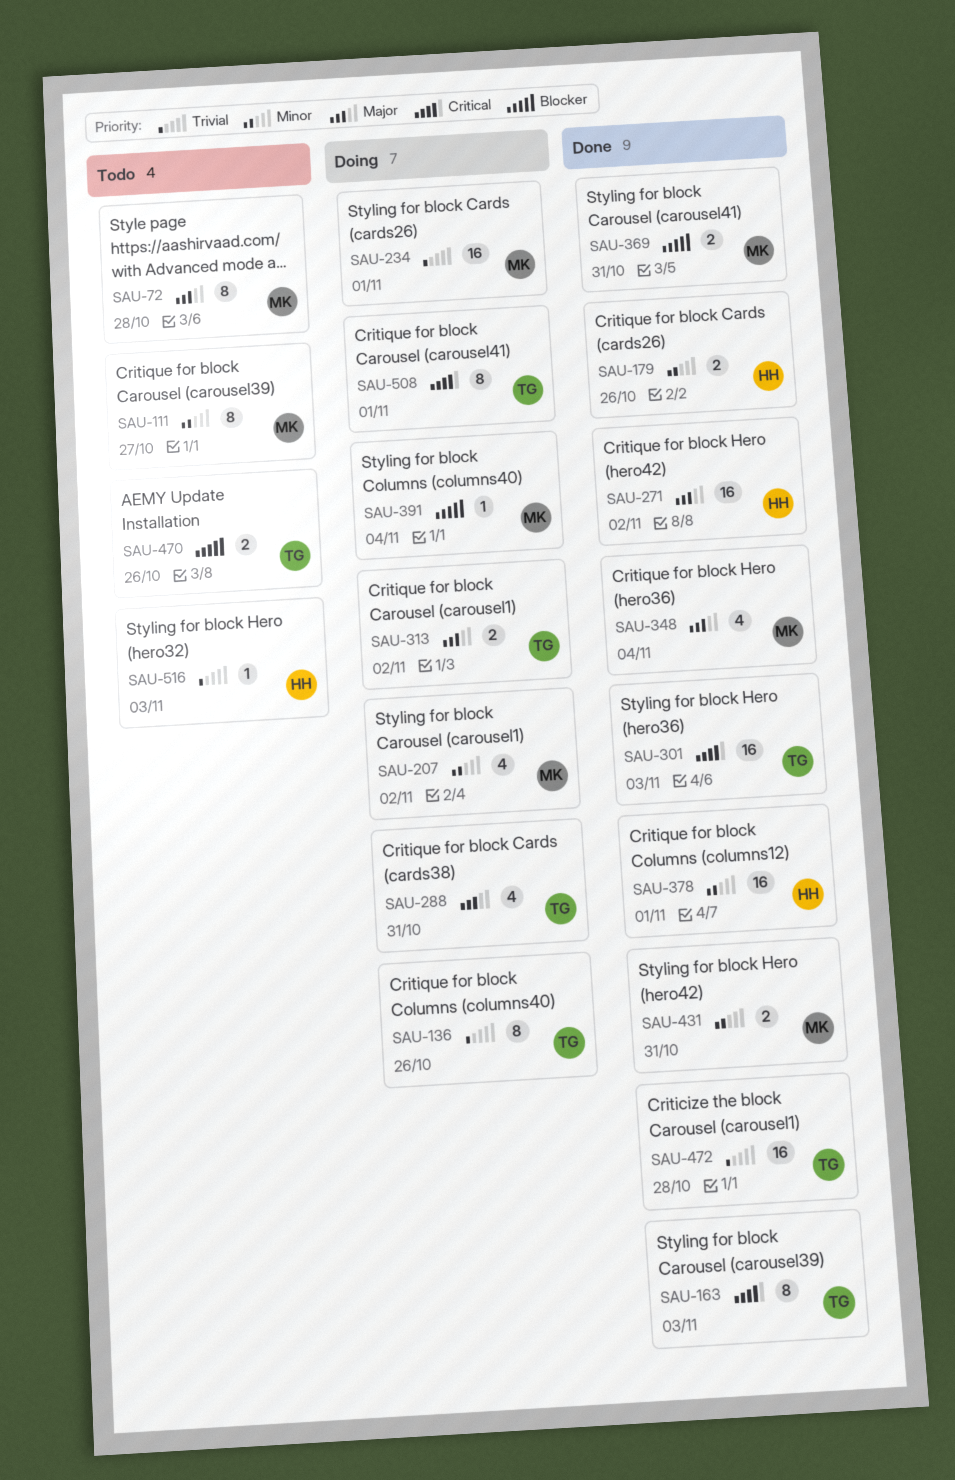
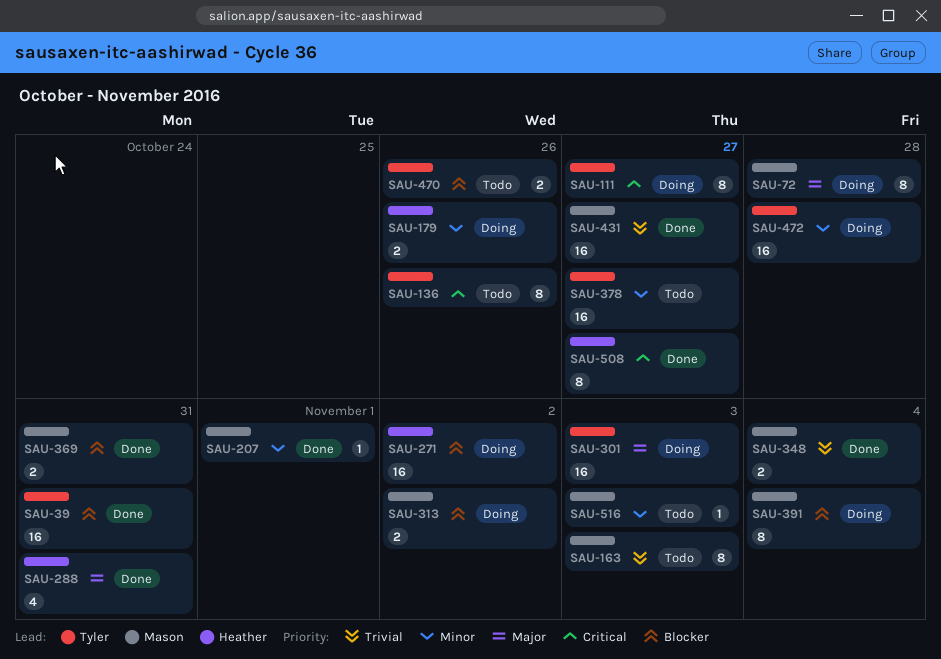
SAU-39: none -> present
SAU-72, status: Todo -> Doing
SAU-111, status: Todo -> Doing
SAU-111, owner: Mason -> Tyler
SAU-111, priority: Minor -> Critical
SAU-136, status: Doing -> Todo
SAU-136, priority: Trivial -> Critical
SAU-163, status: Done -> Todo
SAU-163, owner: Tyler -> Mason
SAU-163, priority: Critical -> Trivial
SAU-179, status: Done -> Doing
SAU-207, status: Doing -> Done
SAU-207, estimate: 4 -> 1
SAU-207, due: Nov 2 -> Nov 1
SAU-234: present -> none
SAU-271, status: Done -> Doing
SAU-271, priority: Major -> Blocker
SAU-288, status: Doing -> Done
SAU-288, owner: Tyler -> Heather
SAU-301, status: Done -> Doing
SAU-301, priority: Critical -> Major
SAU-313, owner: Tyler -> Mason
SAU-313, priority: Major -> Blocker
SAU-348, priority: Major -> Trivial
SAU-348, estimate: 4 -> 2
SAU-378, status: Done -> Todo
SAU-378, owner: Heather -> Tyler
SAU-378, due: Nov 1 -> Oct 27
SAU-391, estimate: 1 -> 8
SAU-431, priority: Minor -> Trivial
SAU-431, estimate: 2 -> 16
SAU-431, due: Oct 31 -> Oct 27
SAU-472, status: Done -> Doing
SAU-472, priority: Trivial -> Minor
SAU-508, status: Doing -> Done
SAU-508, owner: Tyler -> Heather
SAU-508, due: Nov 1 -> Oct 27
SAU-516, owner: Heather -> Mason
SAU-516, priority: Trivial -> Minor

